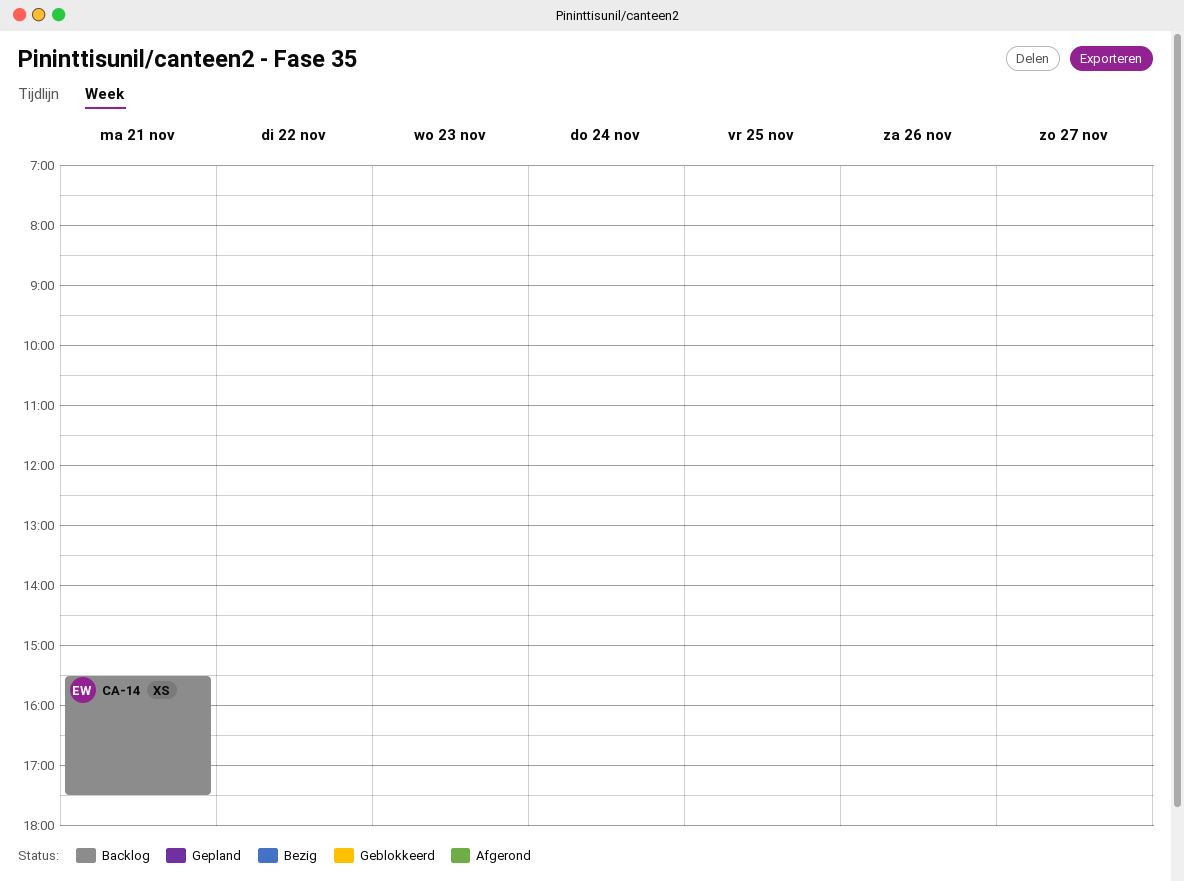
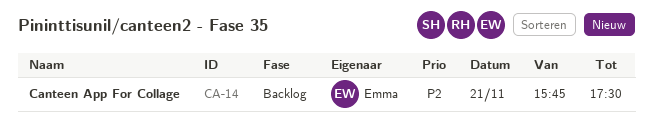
CA-14, begins: 15:30 -> 15:45

